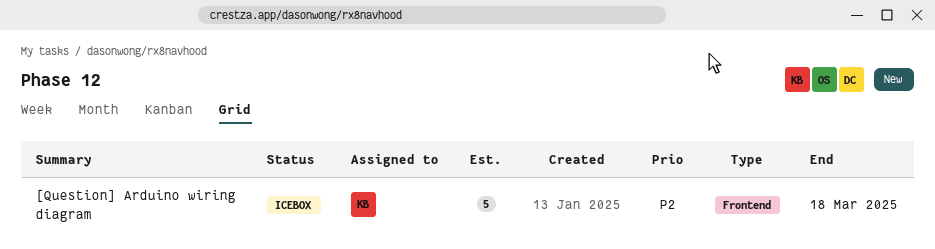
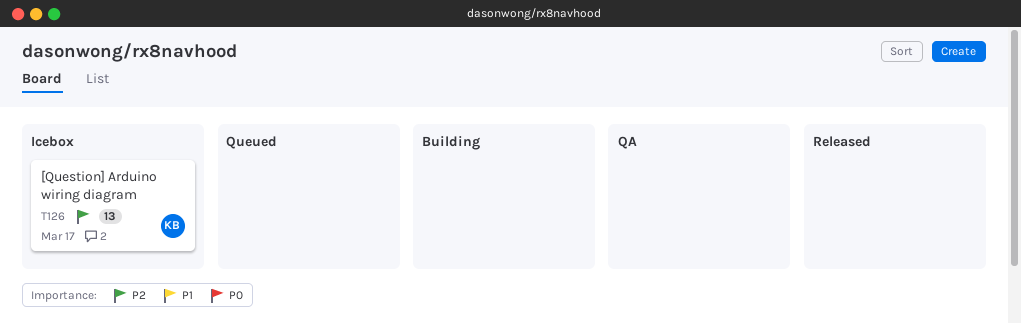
[Question] Arduino wiring diagram, estimate: 5 -> 13
[Question] Arduino wiring diagram, due: Mar 18 -> Mar 17

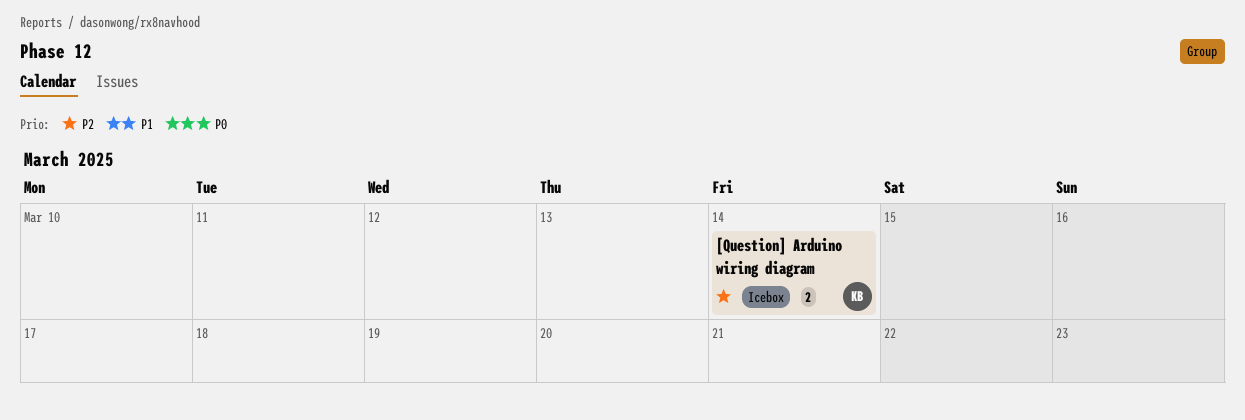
[Question] Arduino wiring diagram, estimate: 13 -> 2
[Question] Arduino wiring diagram, due: Mar 17 -> Mar 14

